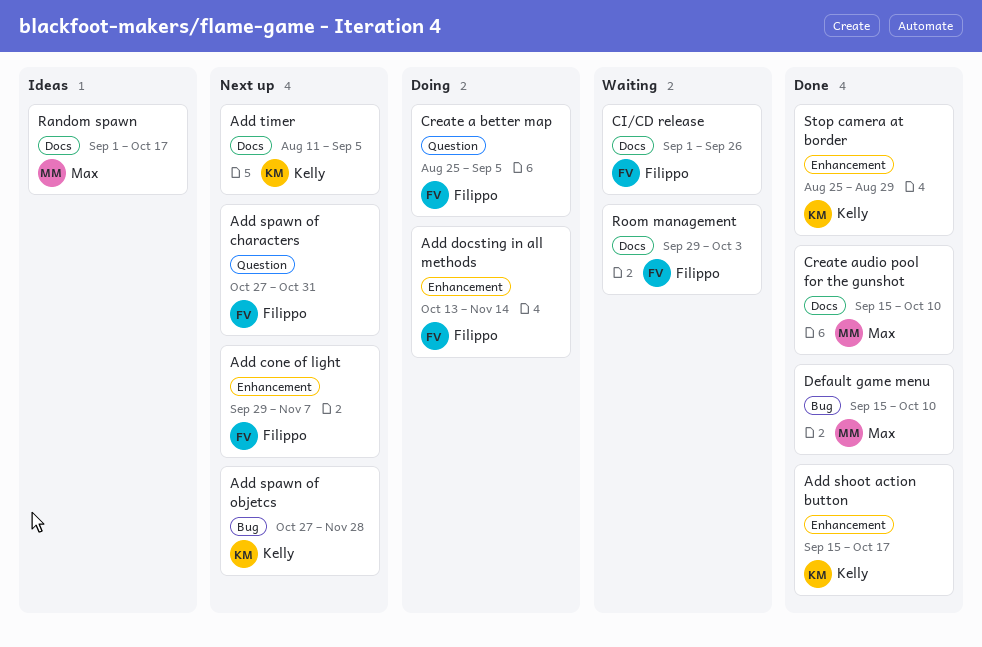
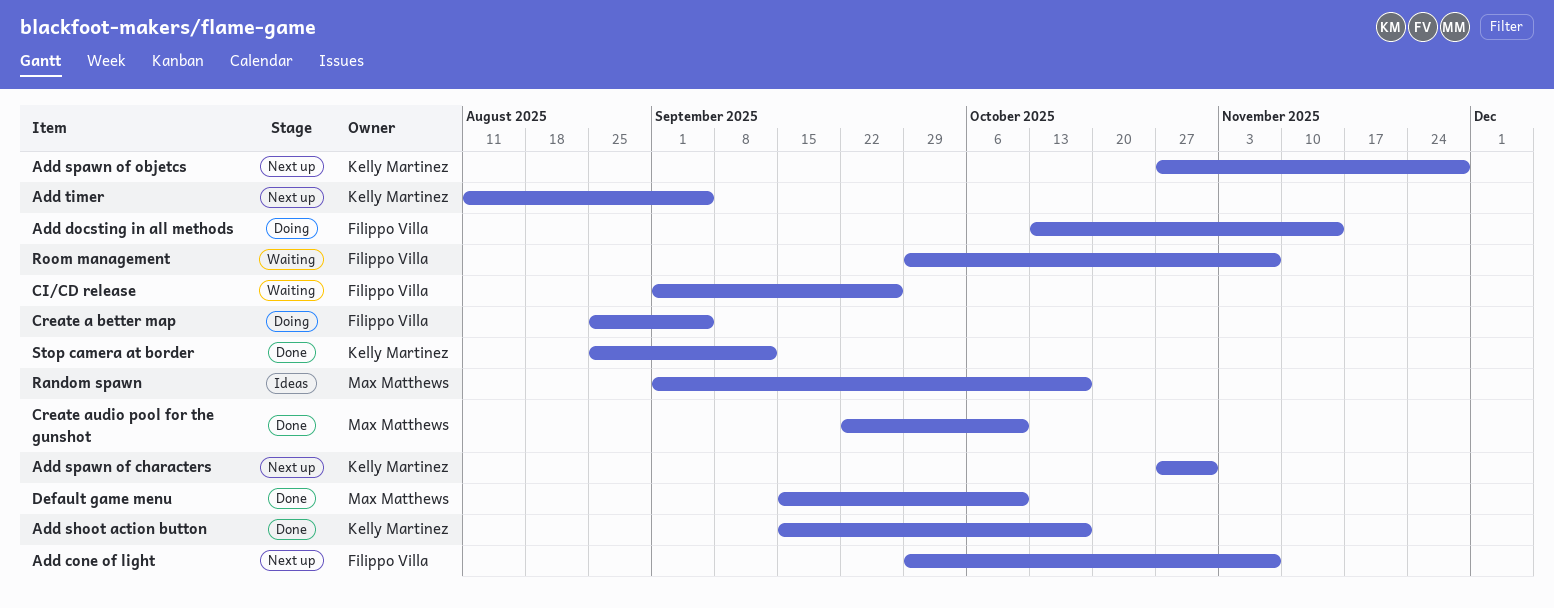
Add spawn of characters, owner: Filippo Villa -> Kelly Martinez
Create audio pool for the gunshot, start: Sep 15 -> Sep 22
Room management, due: Oct 3 -> Nov 7
Stop camera at border, due: Aug 29 -> Sep 12

